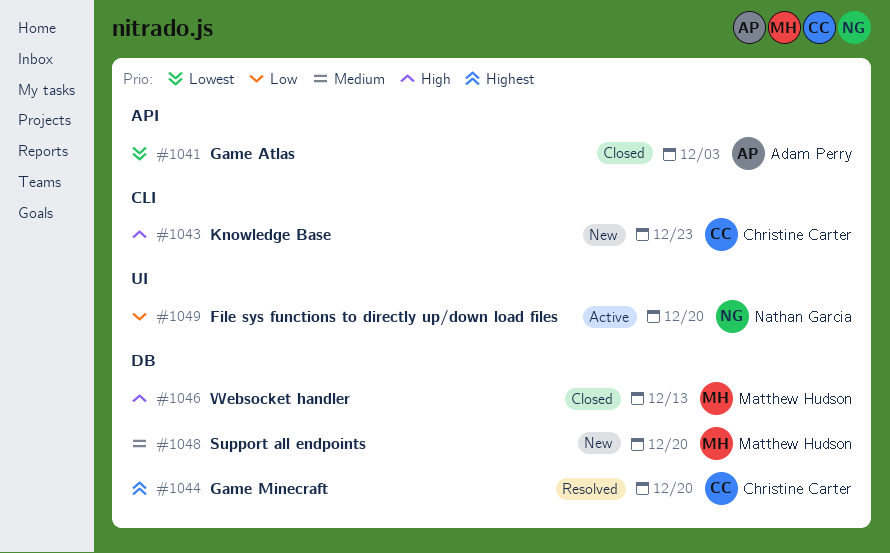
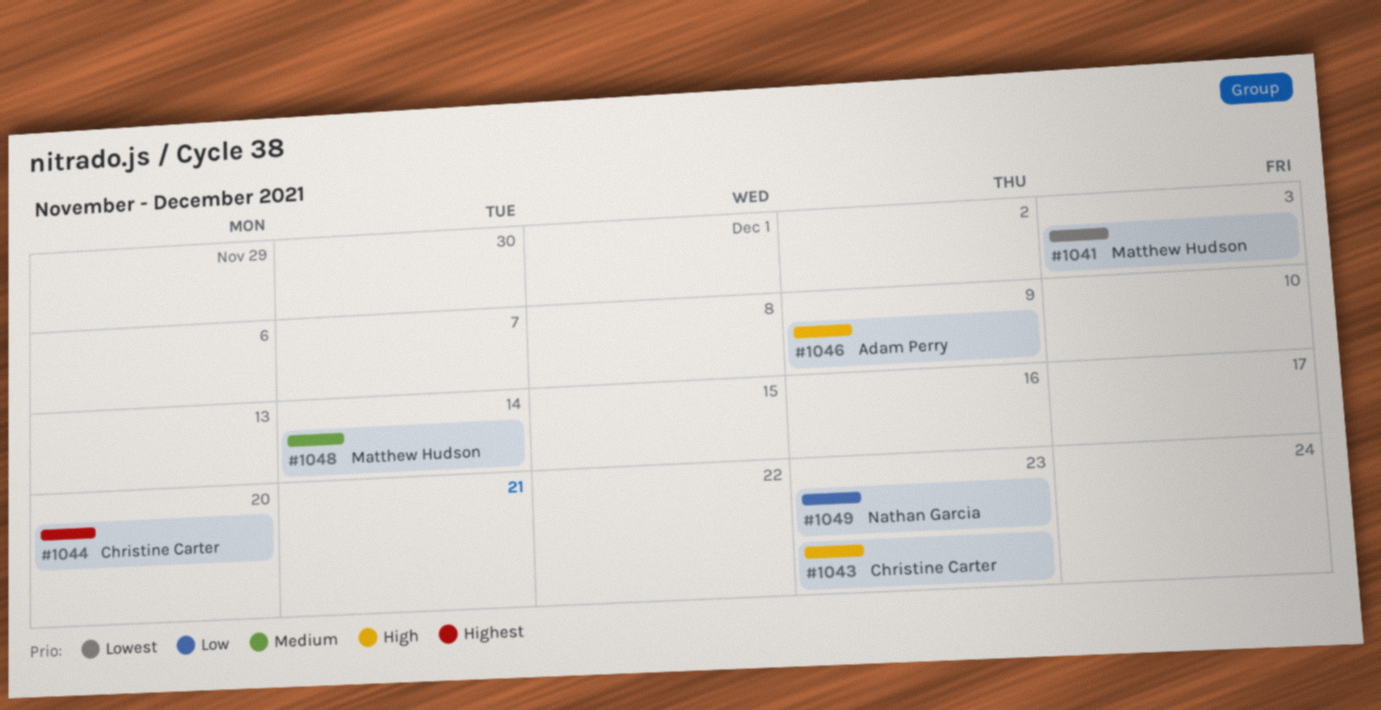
#1041, owner: Adam Perry -> Matthew Hudson
#1046, owner: Matthew Hudson -> Adam Perry
#1046, due: Dec 13 -> Dec 9
#1048, due: Dec 20 -> Dec 14
#1049, due: Dec 20 -> Dec 23

